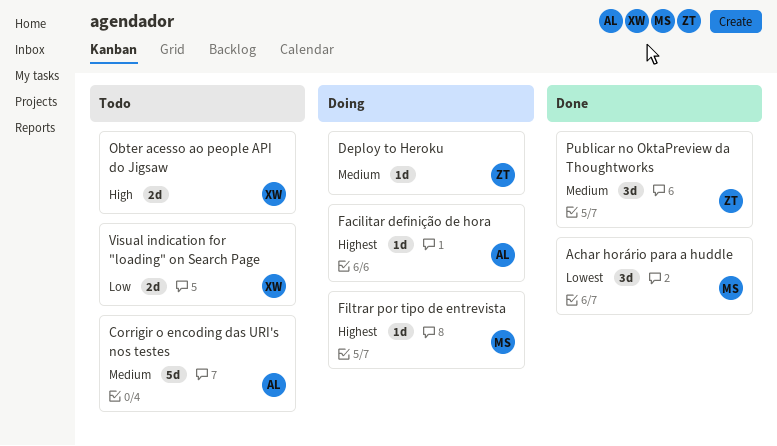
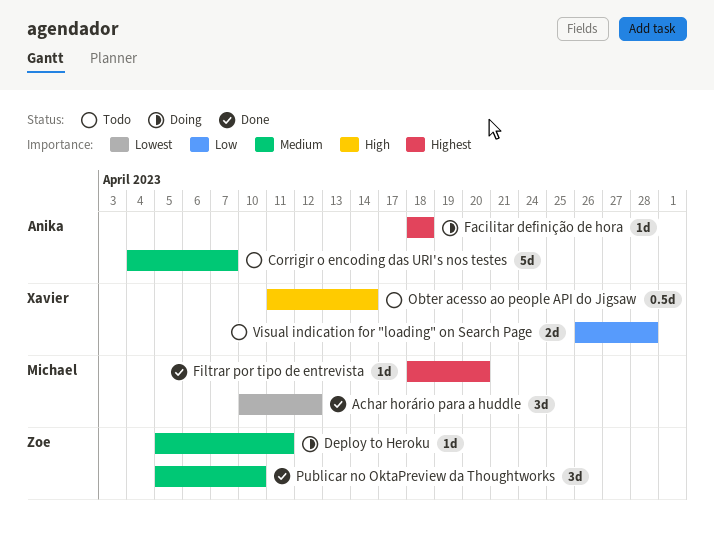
Filtrar por tipo de entrevista, status: Doing -> Done
Obter acesso ao people API do Jigsaw, estimate: 2d -> 0.5d

